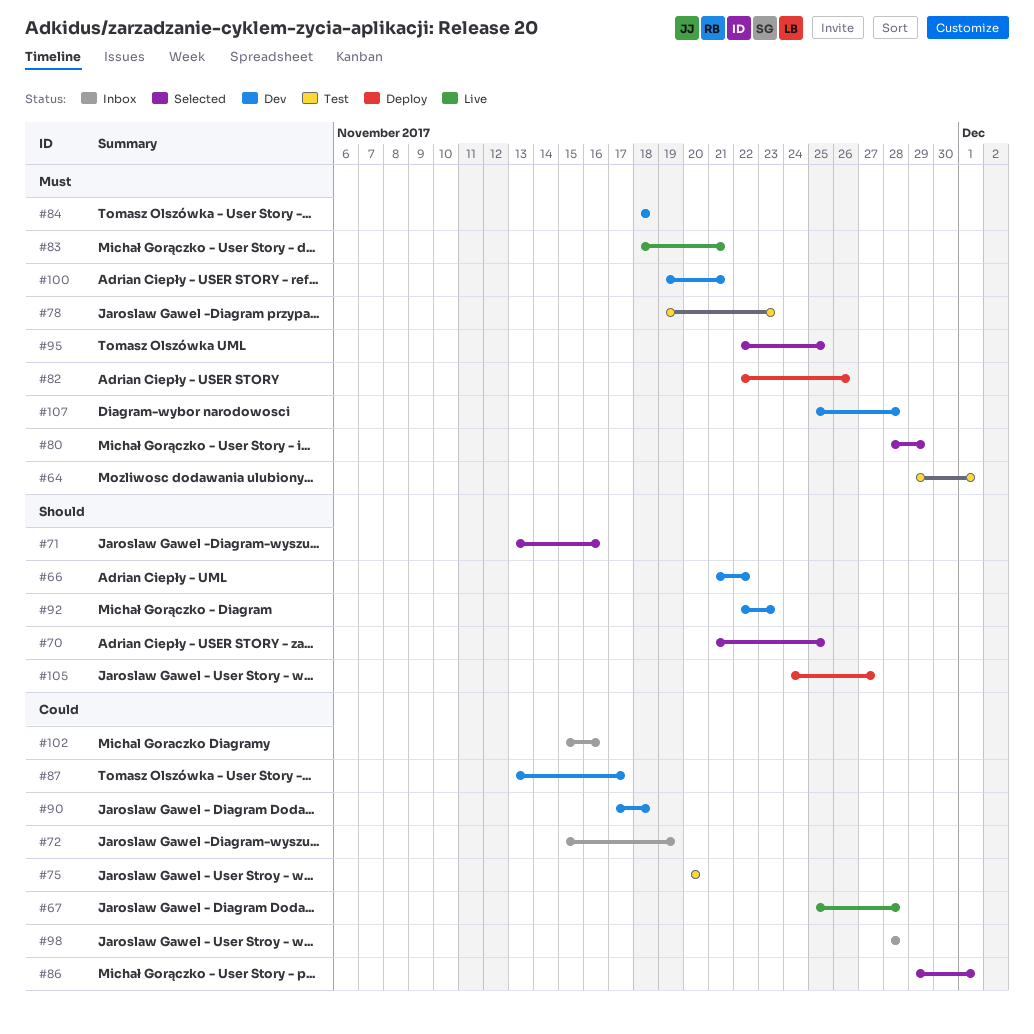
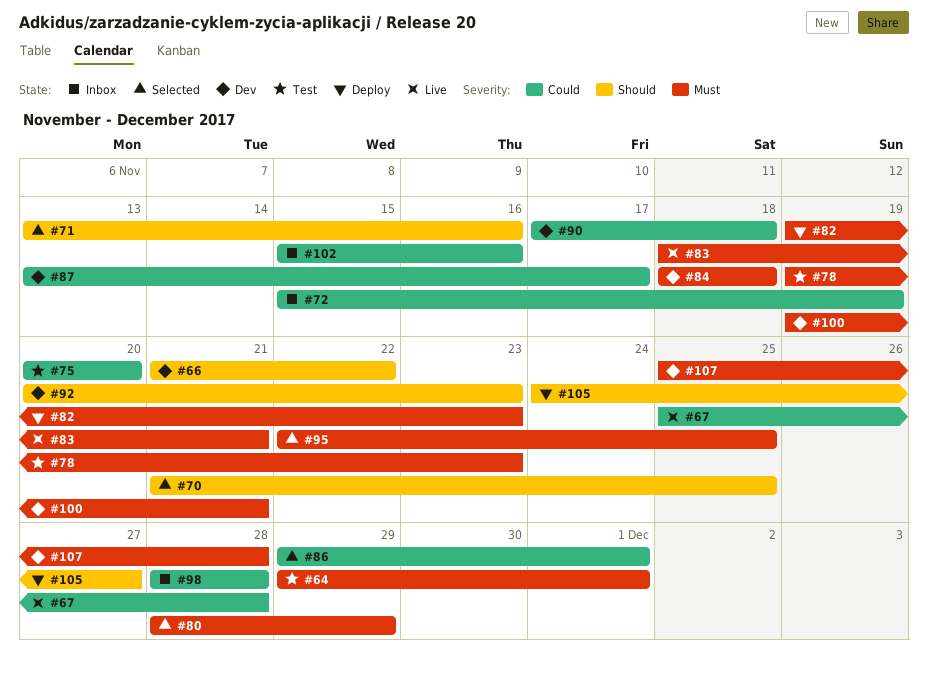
#82, start: Nov 22 -> Nov 19
#82, due: Nov 26 -> Nov 23
#92, start: Nov 22 -> Nov 20

